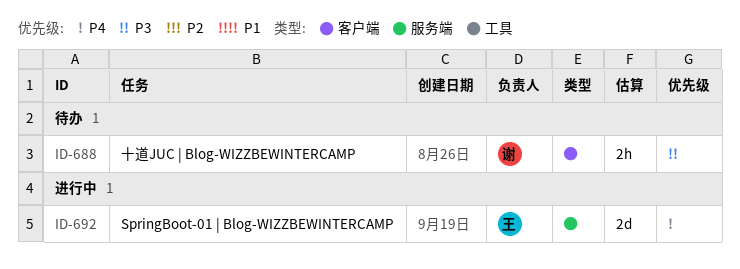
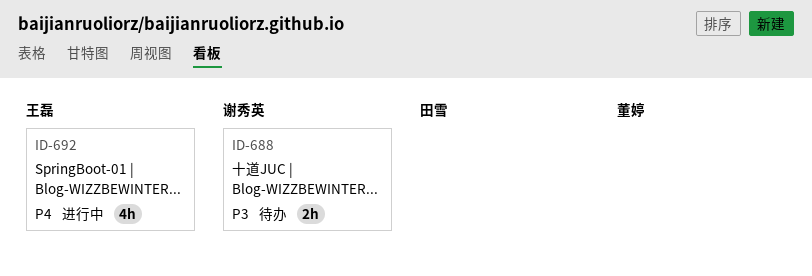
ID-692, estimate: 2d -> 4h

